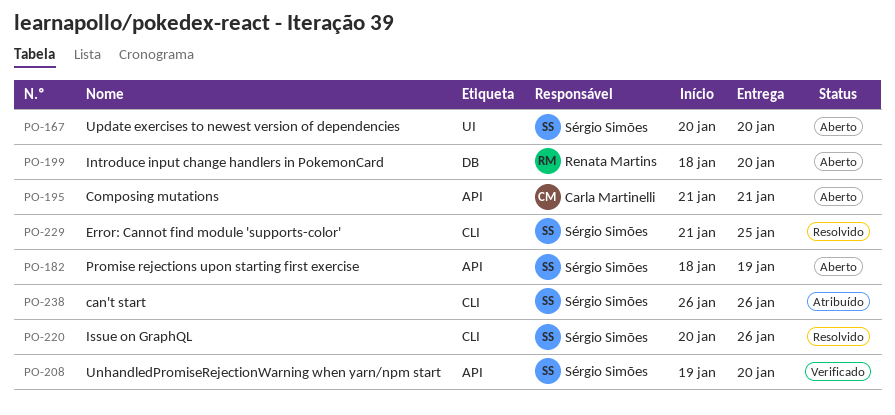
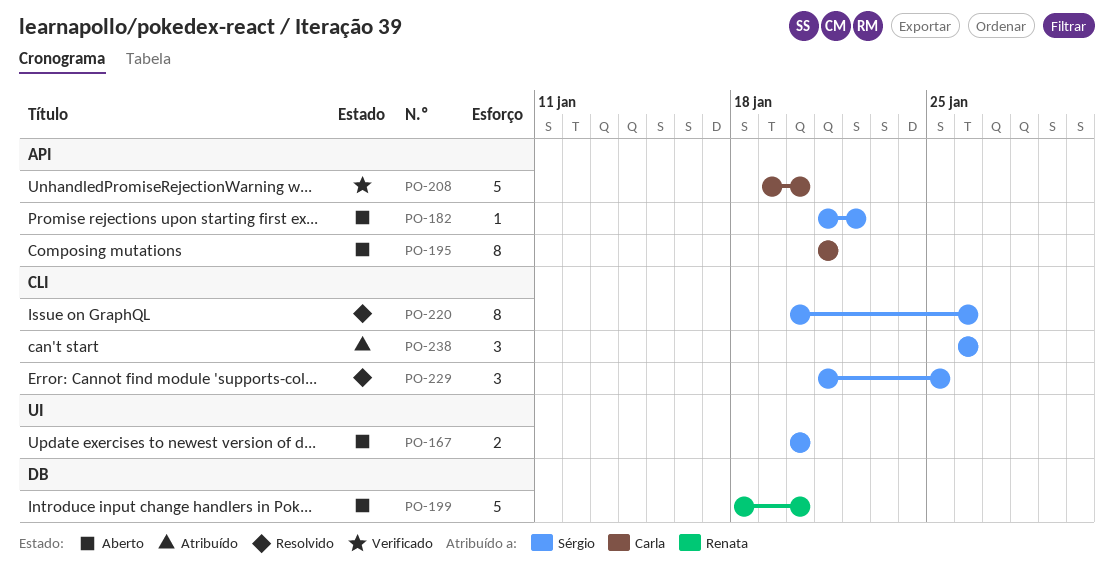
PO-182, start: Jan 18 -> Jan 21
PO-182, due: Jan 19 -> Jan 22
PO-208, owner: Sérgio Simões -> Carla Martinelli

